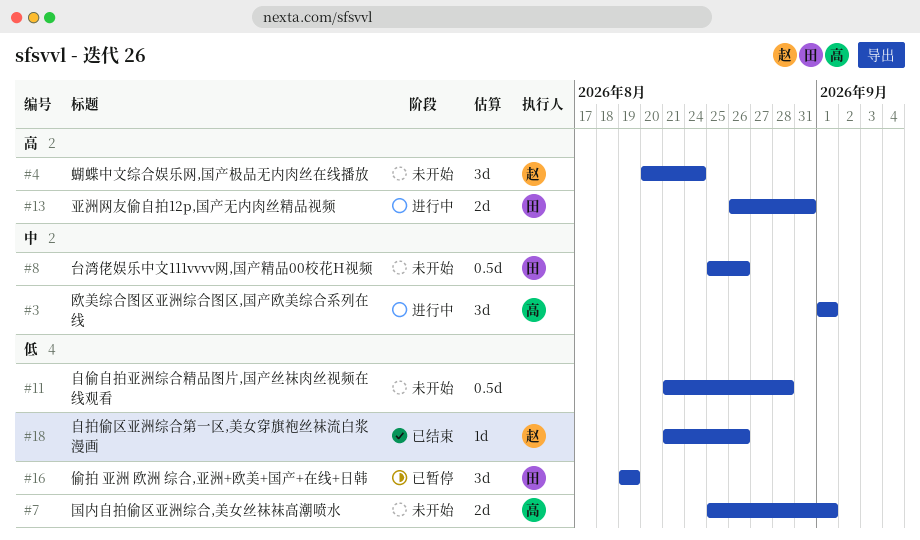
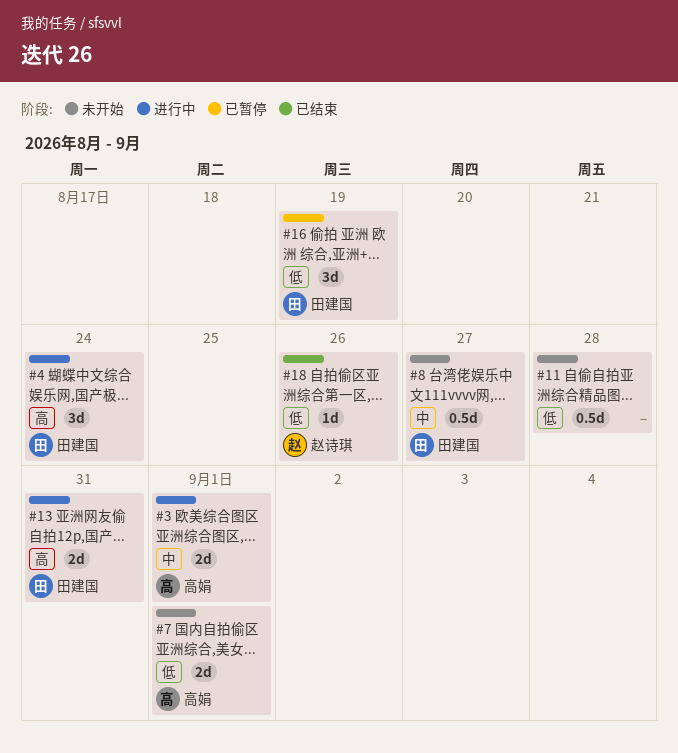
#3, estimate: 3d -> 2d
#4, status: 未开始 -> 进行中
#4, owner: 赵诗琪 -> 田建国
#8, due: Aug 26 -> Aug 27

